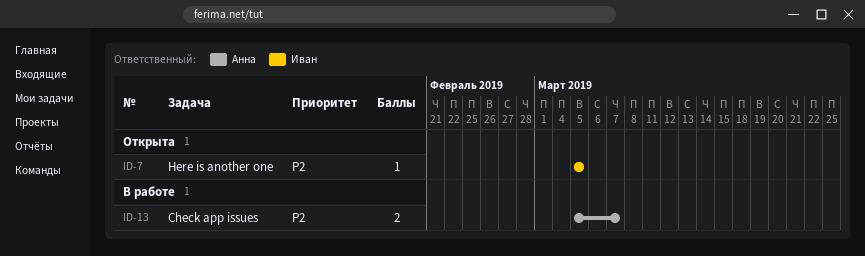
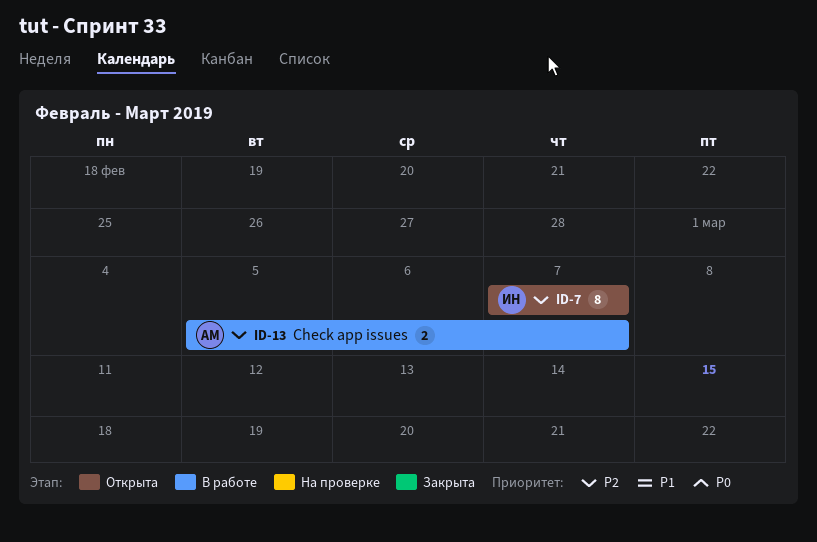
ID-7, estimate: 1 -> 8
ID-7, start: Mar 5 -> Mar 7
ID-7, due: Mar 5 -> Mar 7

